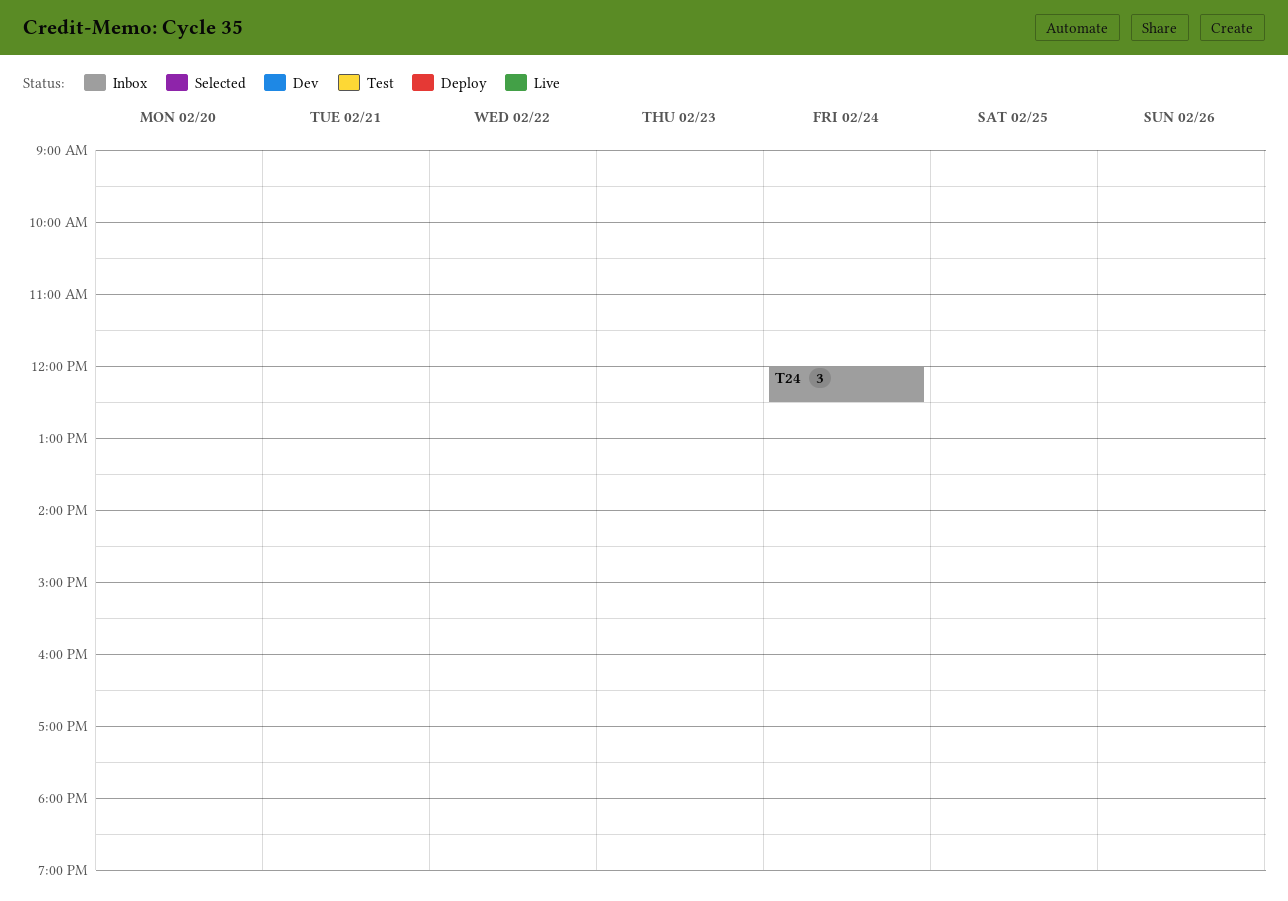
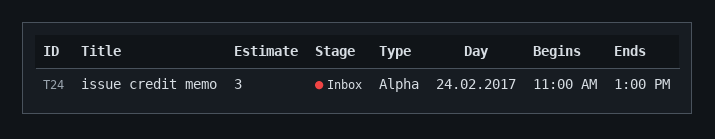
T24, begins: 12:00 -> 11:00
T24, ends: 12:30 -> 13:00

